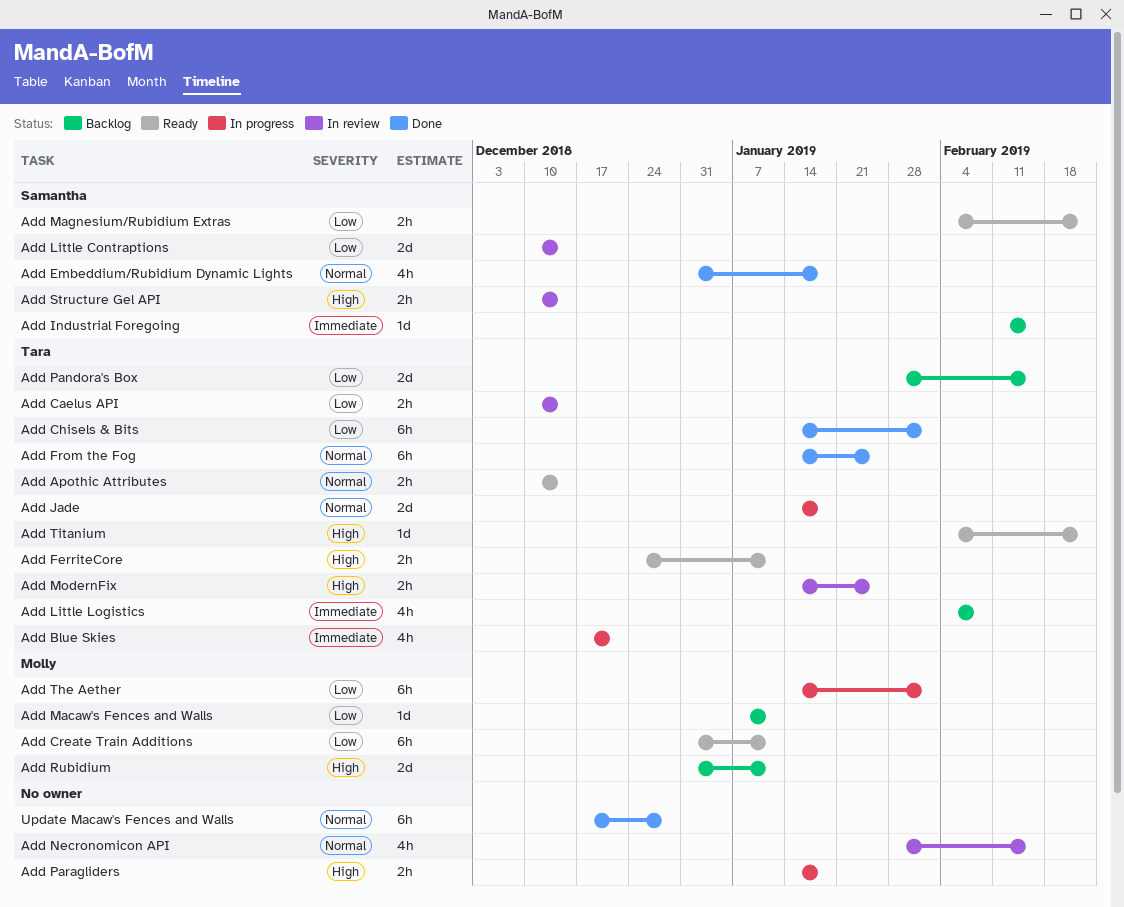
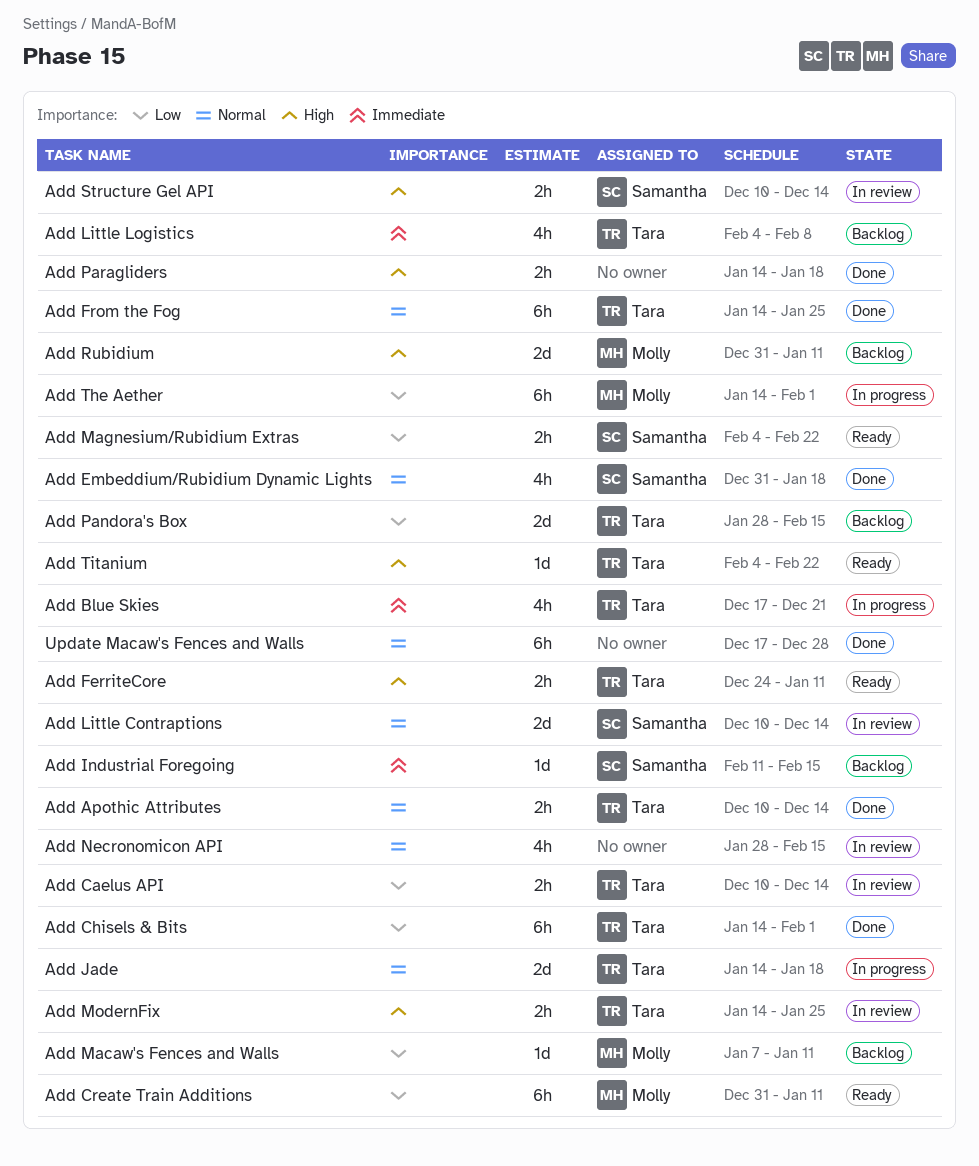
Add Apothic Attributes, status: Ready -> Done
Add Little Contraptions, priority: Low -> Normal
Add Paragliders, status: In progress -> Done

